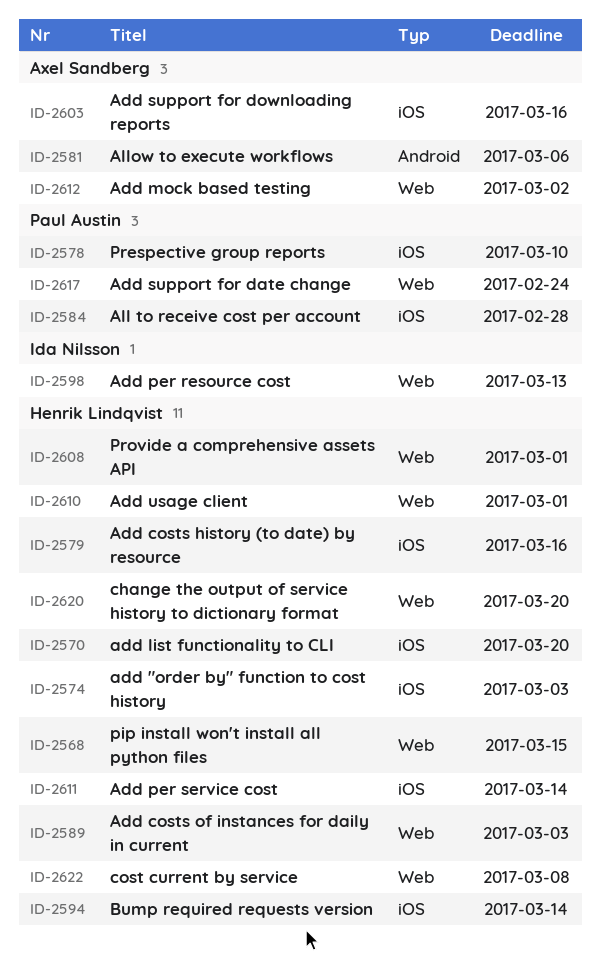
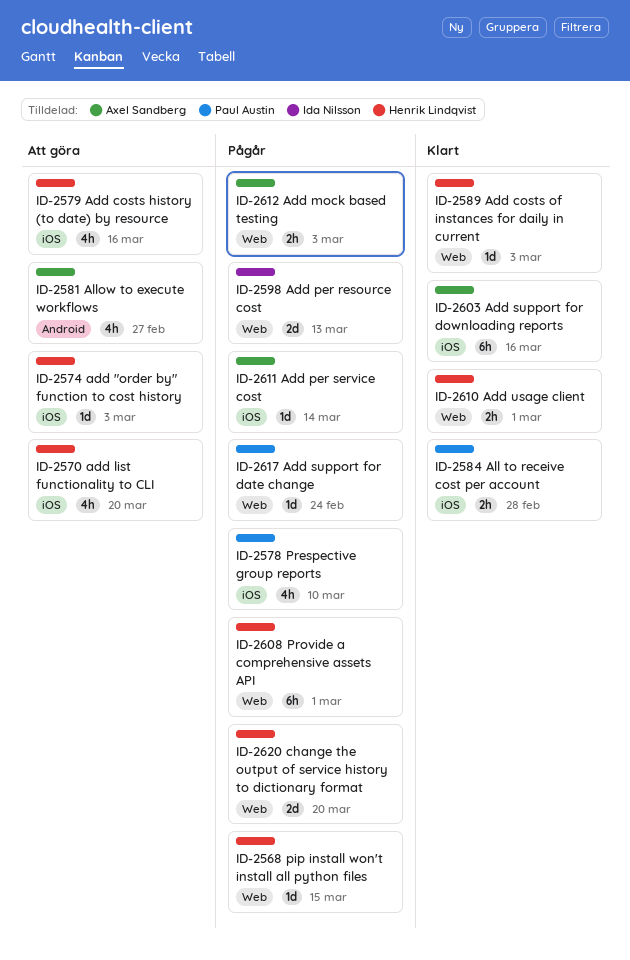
ID-2581, due: Mar 6 -> Feb 27
ID-2594: present -> none
ID-2611, owner: Henrik Lindqvist -> Axel Sandberg
ID-2612, due: Mar 2 -> Mar 3
ID-2622: present -> none

